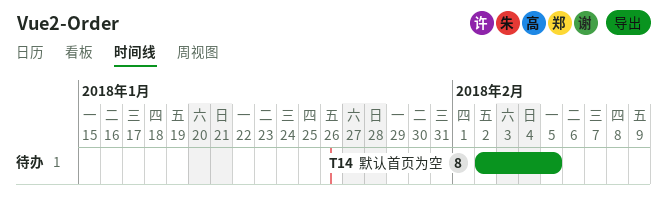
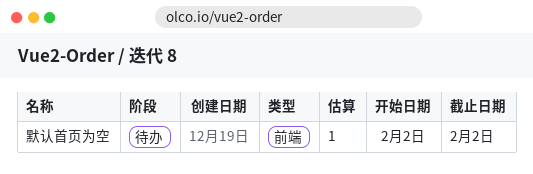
默认首页为空, estimate: 8 -> 1
默认首页为空, due: Feb 5 -> Feb 2

